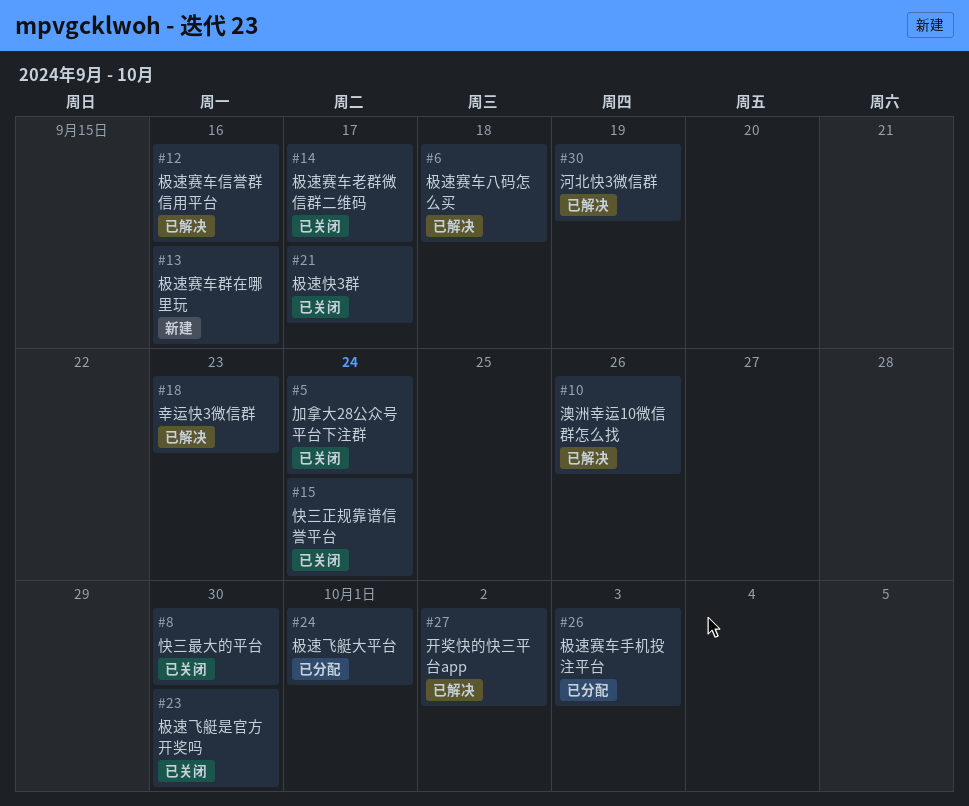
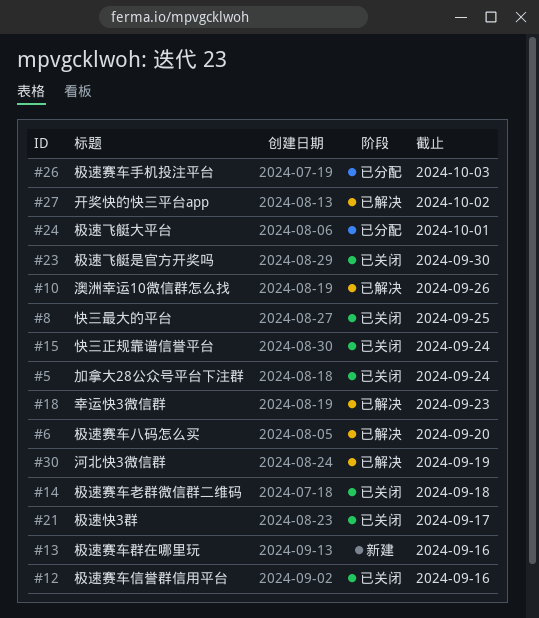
#6, due: Sep 18 -> Sep 20
#8, due: Sep 30 -> Sep 25
#12, status: 已解决 -> 已关闭
#14, due: Sep 17 -> Sep 18

